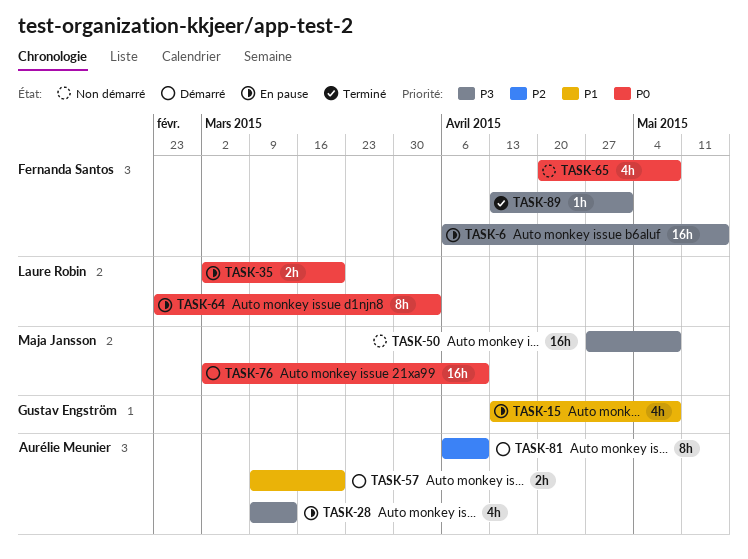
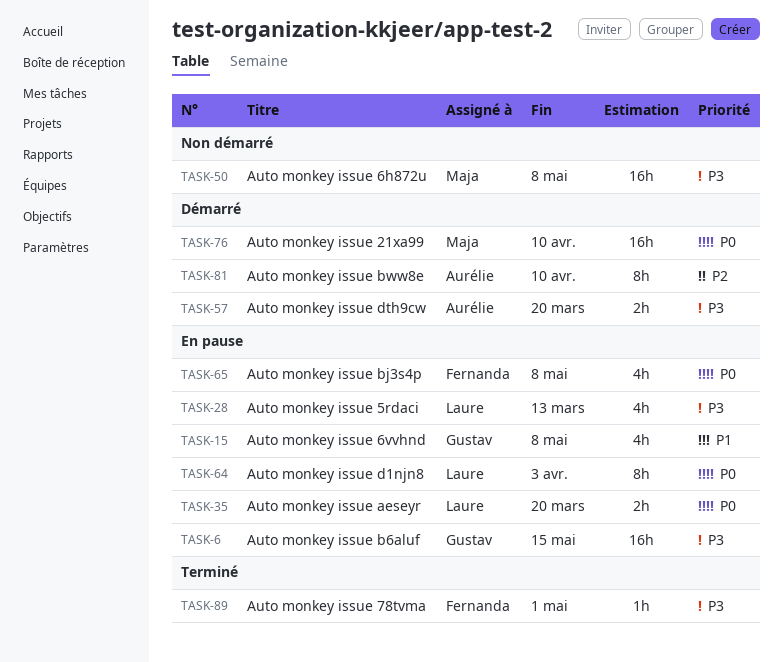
TASK-6, owner: Fernanda Santos -> Gustav Engström
TASK-28, owner: Aurélie Meunier -> Laure Robin
TASK-57, priority: P1 -> P3
TASK-65, status: Non démarré -> En pause

